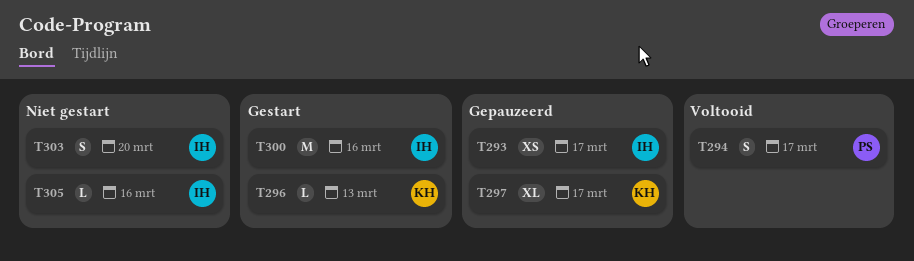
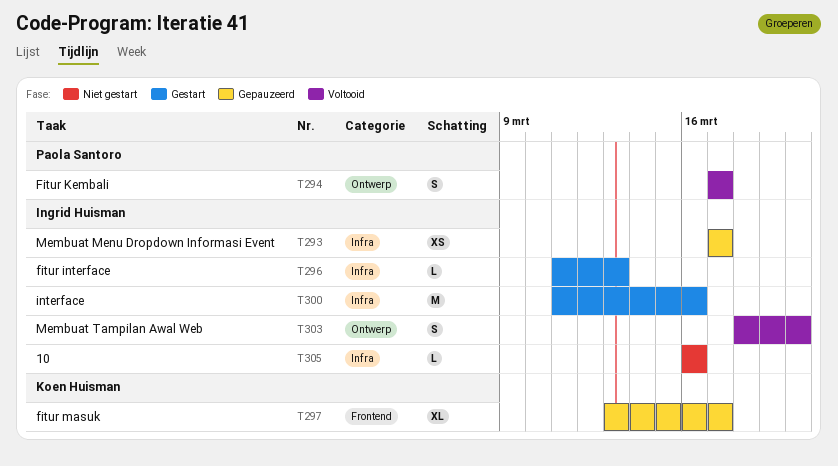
T296, owner: Koen Huisman -> Ingrid Huisman
T303, status: Niet gestart -> Voltooid

